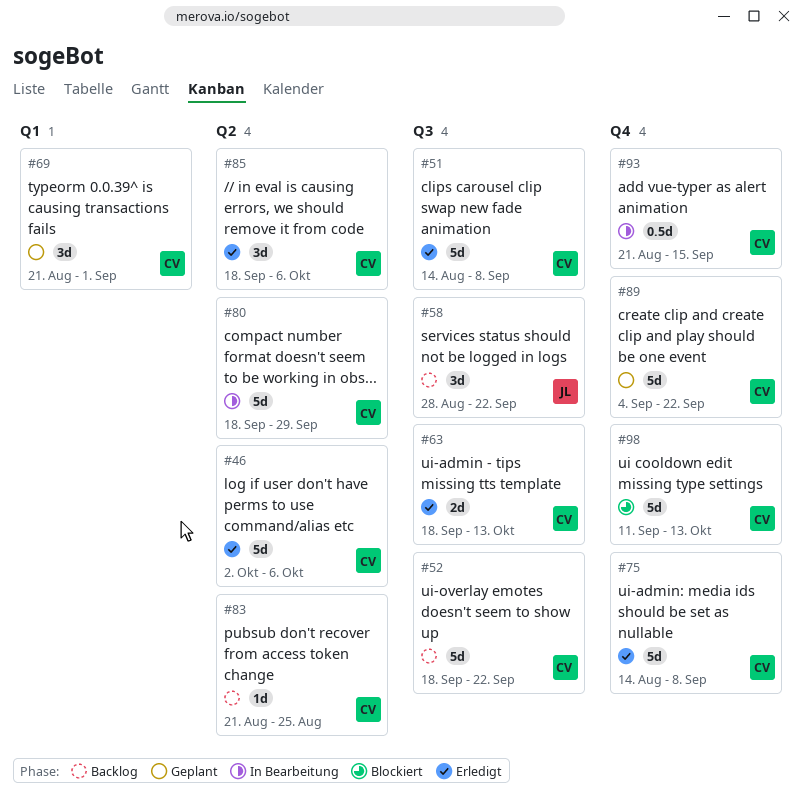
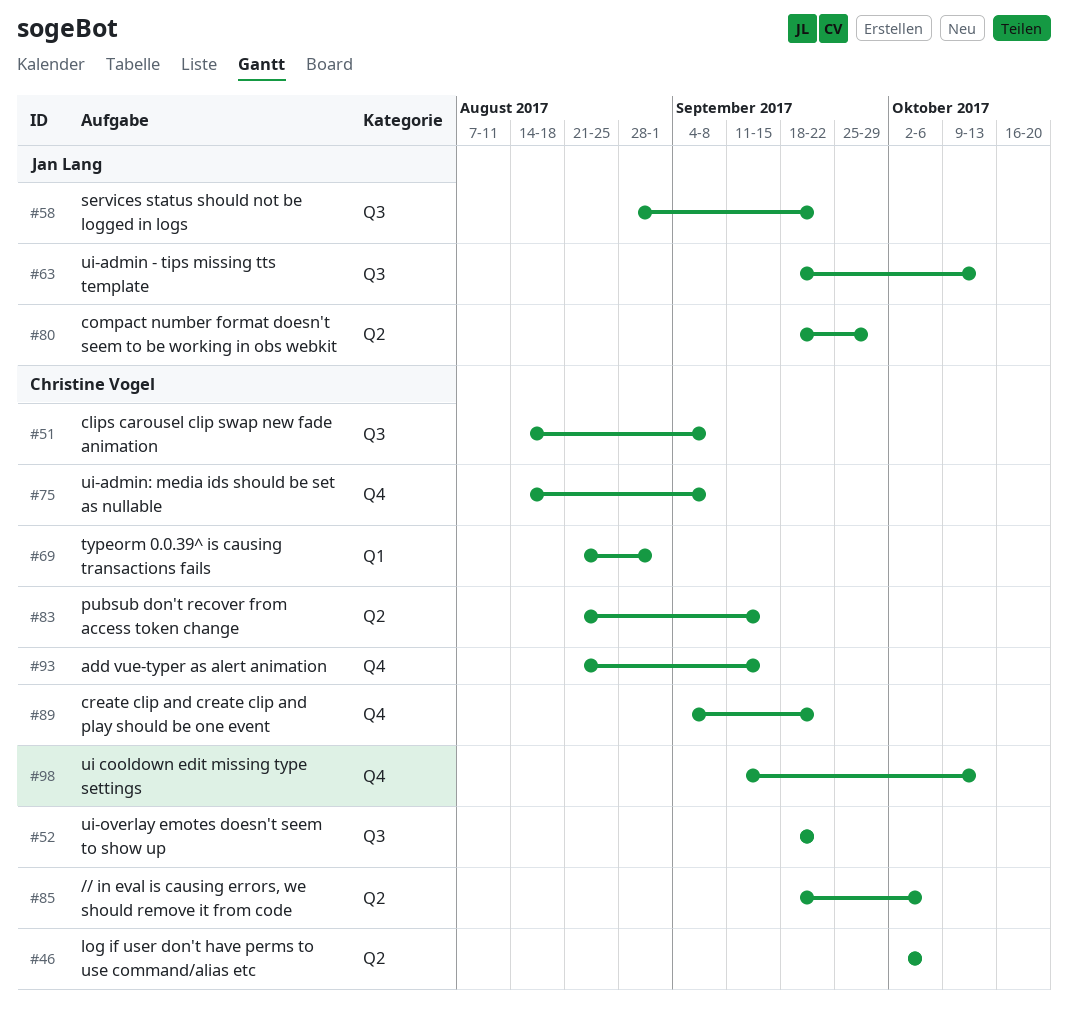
#63, owner: Christine Vogel -> Jan Lang
#80, owner: Christine Vogel -> Jan Lang
#83, due: Aug 25 -> Sep 15

